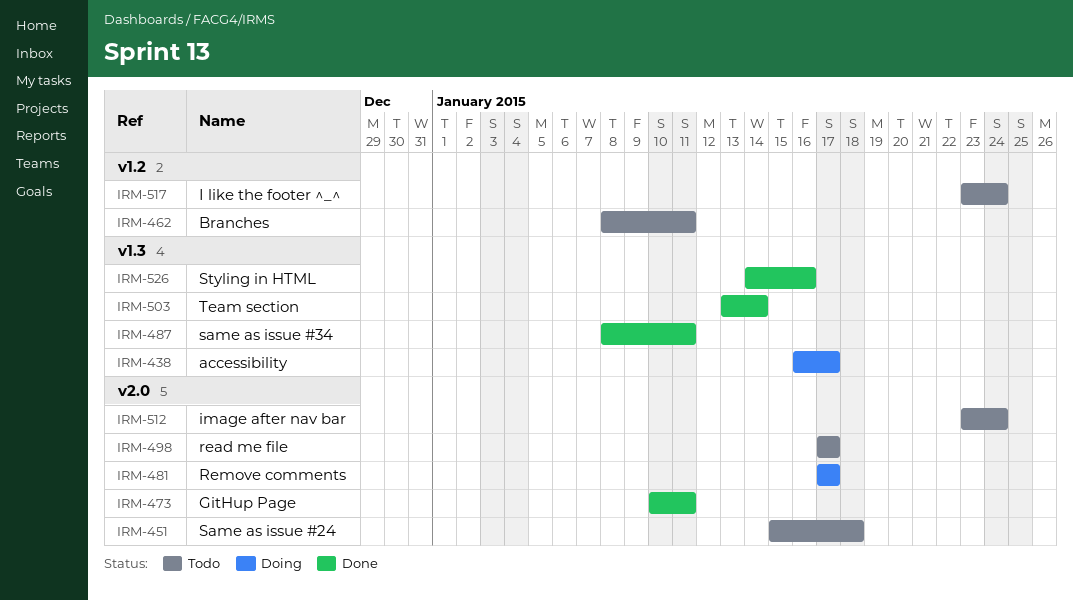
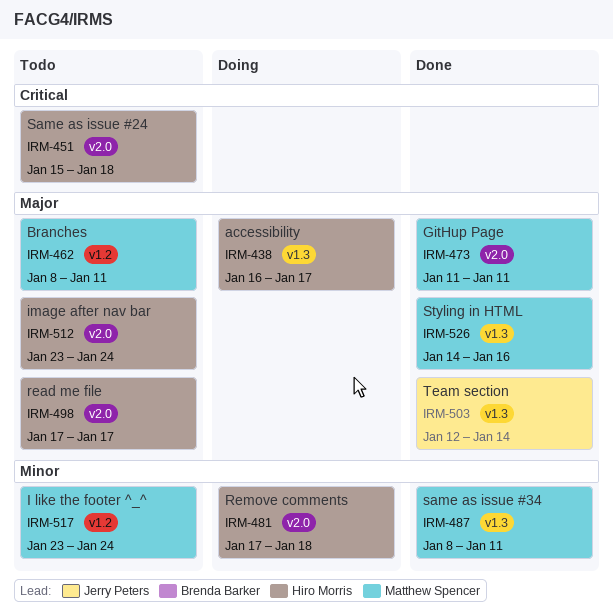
IRM-473, start: Jan 10 -> Jan 11
IRM-481, due: Jan 17 -> Jan 18
IRM-503, start: Jan 13 -> Jan 12

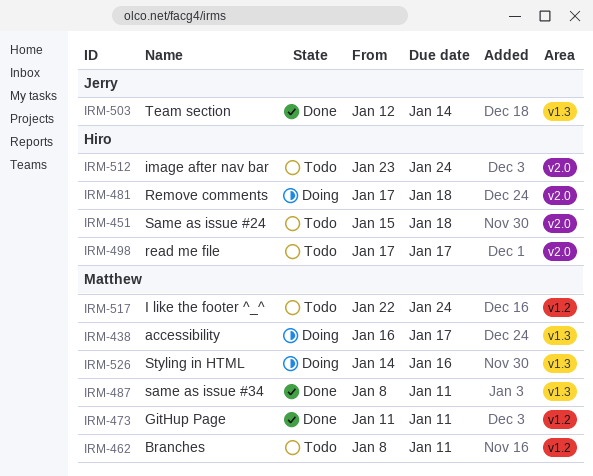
IRM-438, owner: Hiro Morris -> Matthew Spencer
IRM-473, label: v2.0 -> v1.2
IRM-517, start: Jan 23 -> Jan 22
IRM-526, status: Done -> Doing

